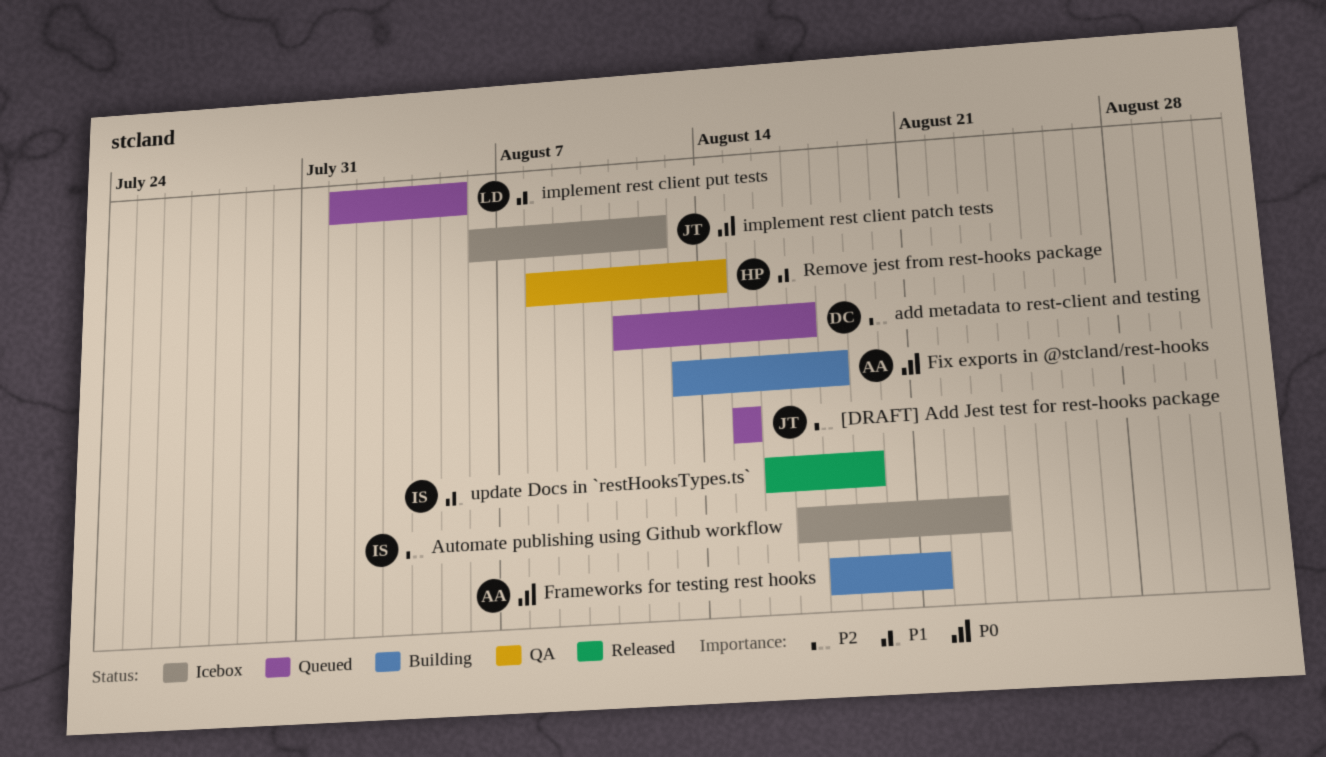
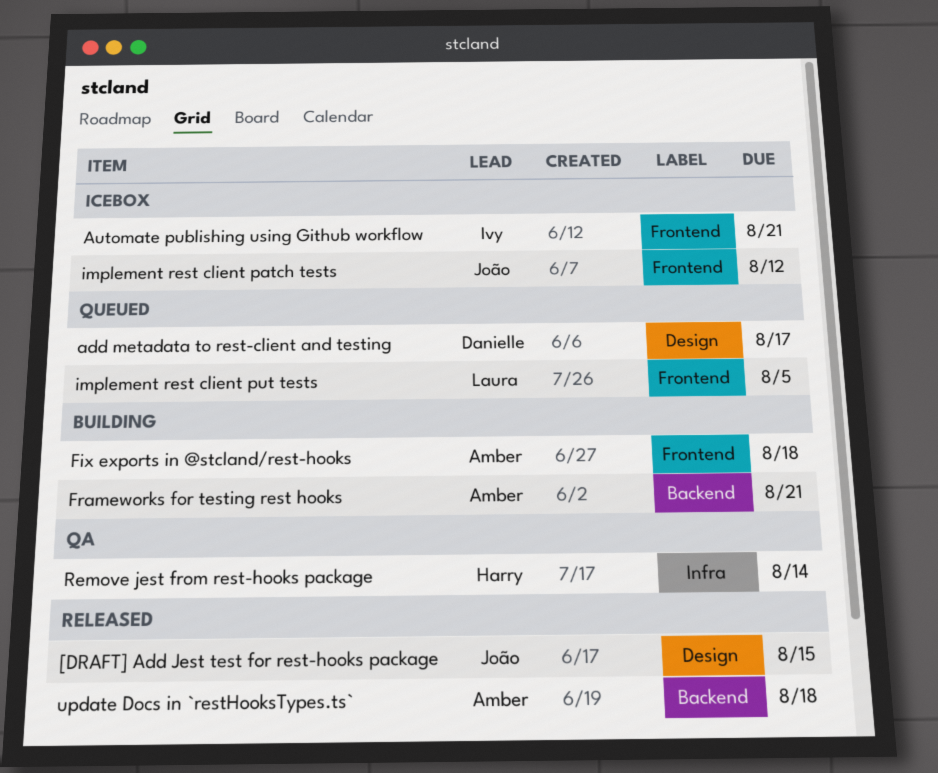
[DRAFT] Add Jest test for rest-hooks package, status: Queued -> Released
Automate publishing using Github workflow, due: Aug 23 -> Aug 21
update Docs in `restHooksTypes.ts`, owner: Ivy -> Amber
update Docs in `restHooksTypes.ts`, due: Aug 19 -> Aug 18

